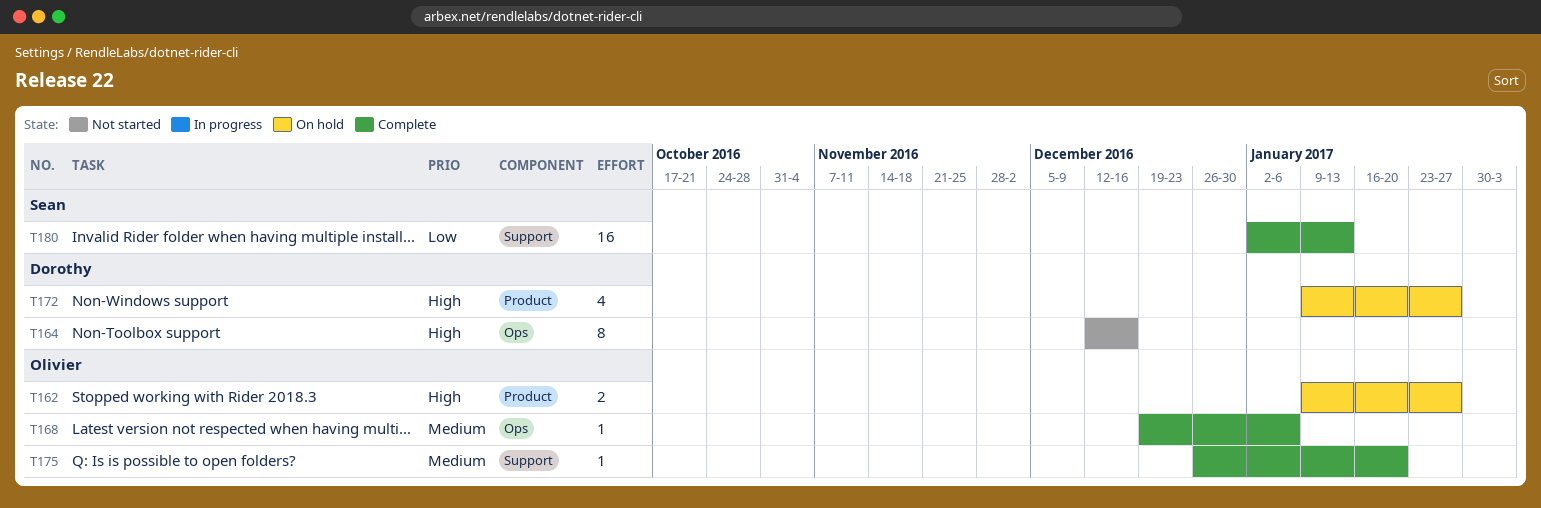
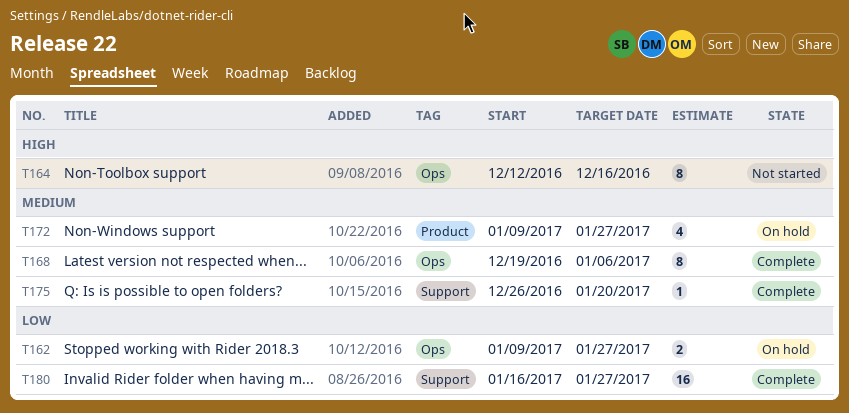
T162, priority: High -> Low
T162, label: Product -> Ops
T168, estimate: 1 -> 8
T172, priority: High -> Medium
T180, start: Jan 2 -> Jan 16
T180, due: Jan 13 -> Jan 27

